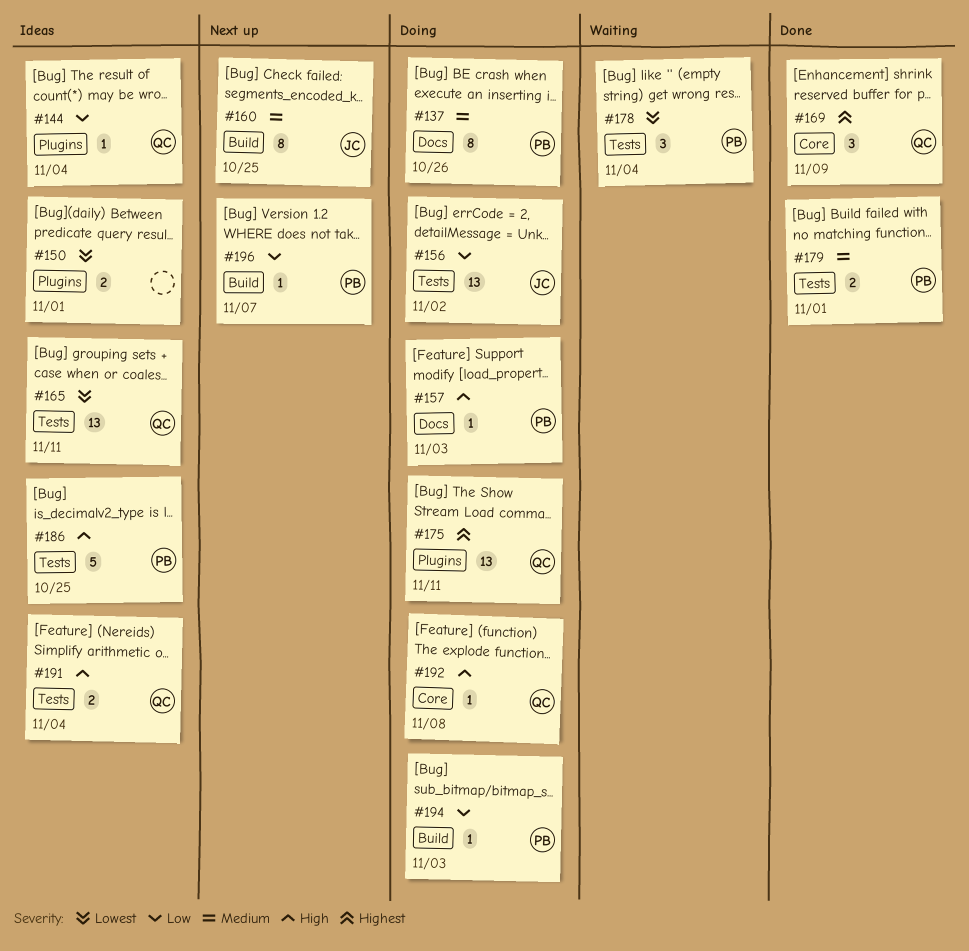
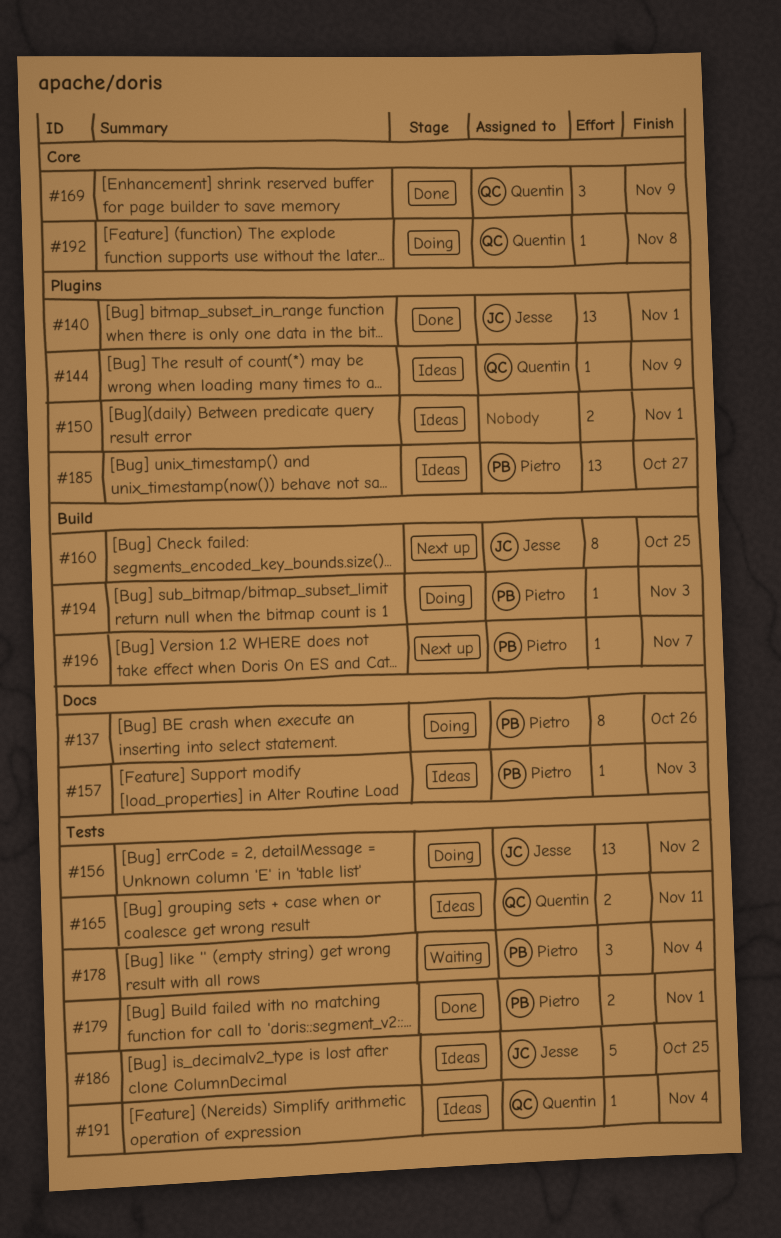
#140: none -> present
#144, due: Nov 4 -> Nov 9
#157, status: Doing -> Ideas
#165, estimate: 13 -> 2
#175: present -> none
#185: none -> present
#186, owner: Pietro -> Jesse
#191, estimate: 2 -> 1

